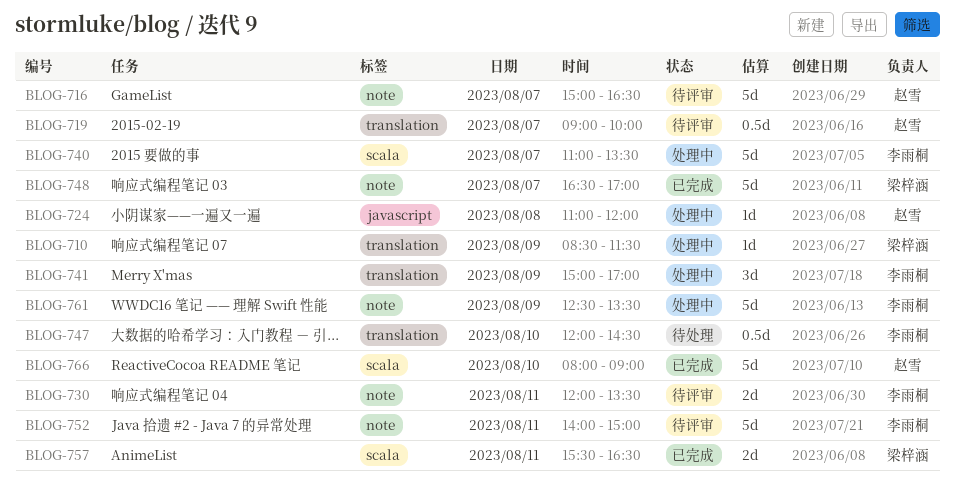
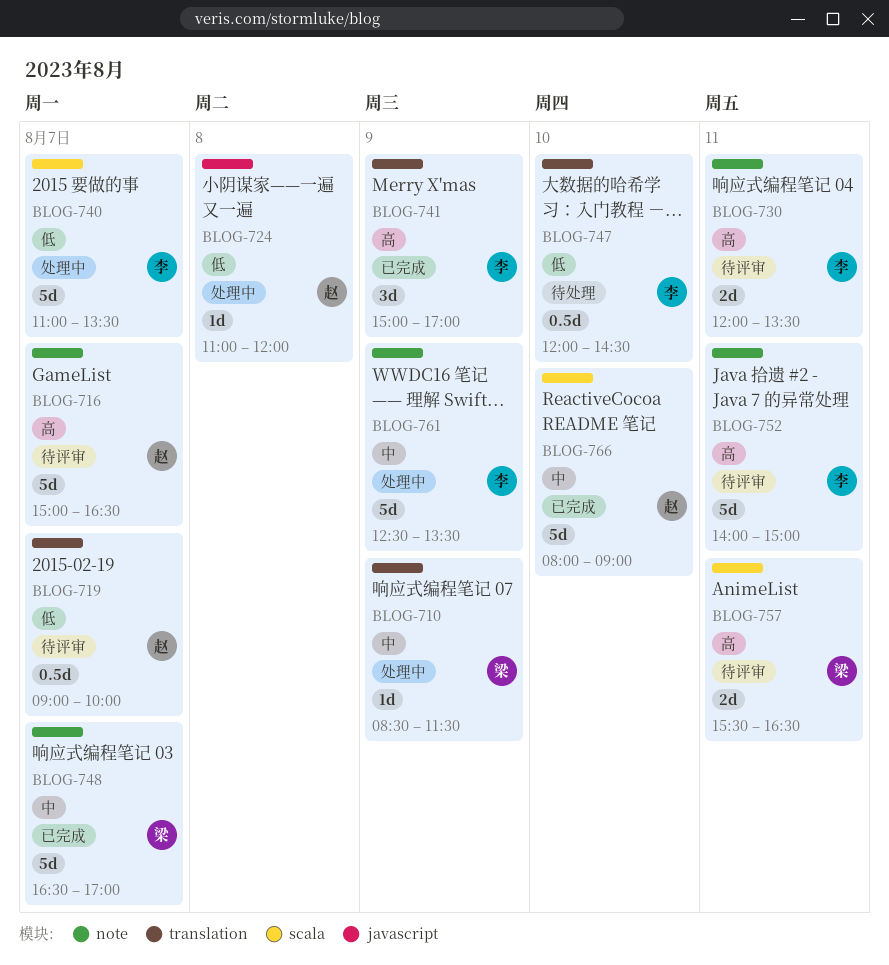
BLOG-741, status: 处理中 -> 已完成
BLOG-757, status: 已完成 -> 待评审

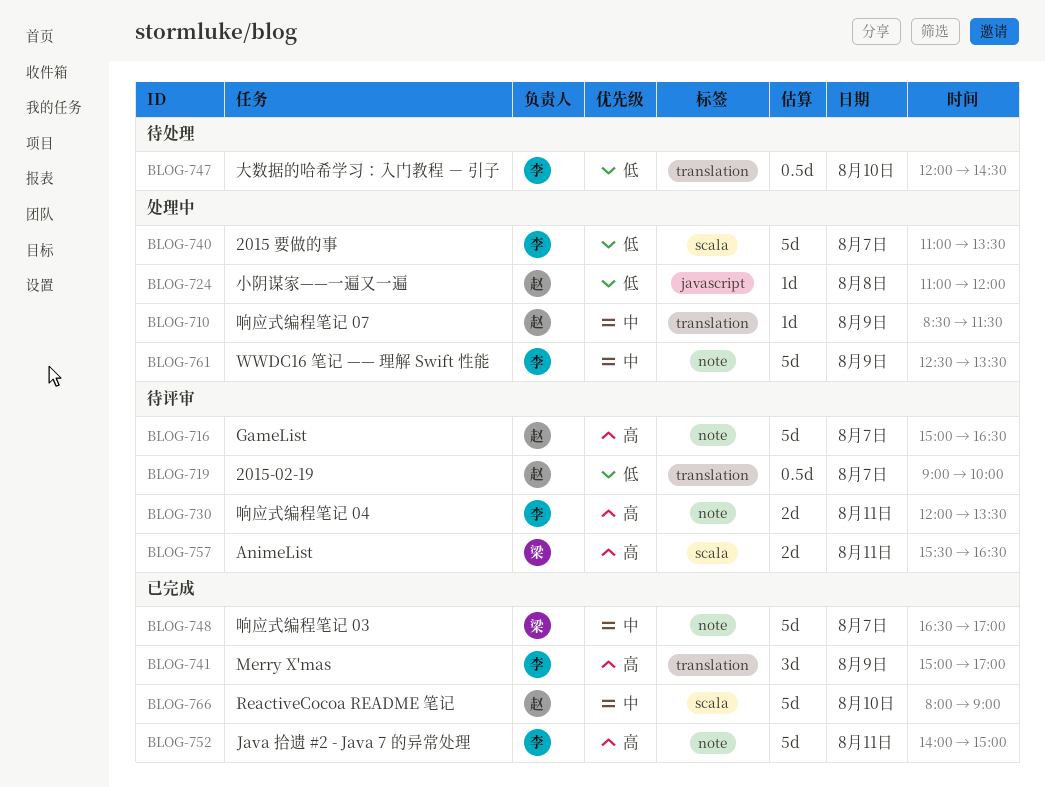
BLOG-710, owner: 梁 -> 赵
BLOG-752, status: 待评审 -> 已完成

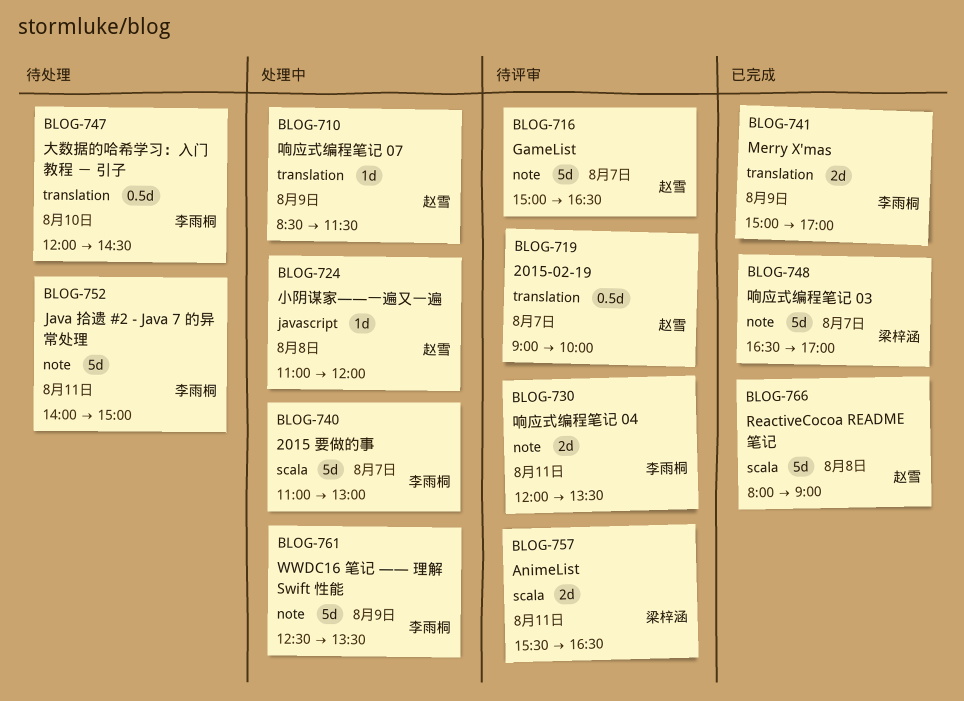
BLOG-740, ends: 13:30 -> 13:00
BLOG-741, estimate: 3d -> 2d
BLOG-752, status: 已完成 -> 待处理
BLOG-766, day: Aug 10 -> Aug 8

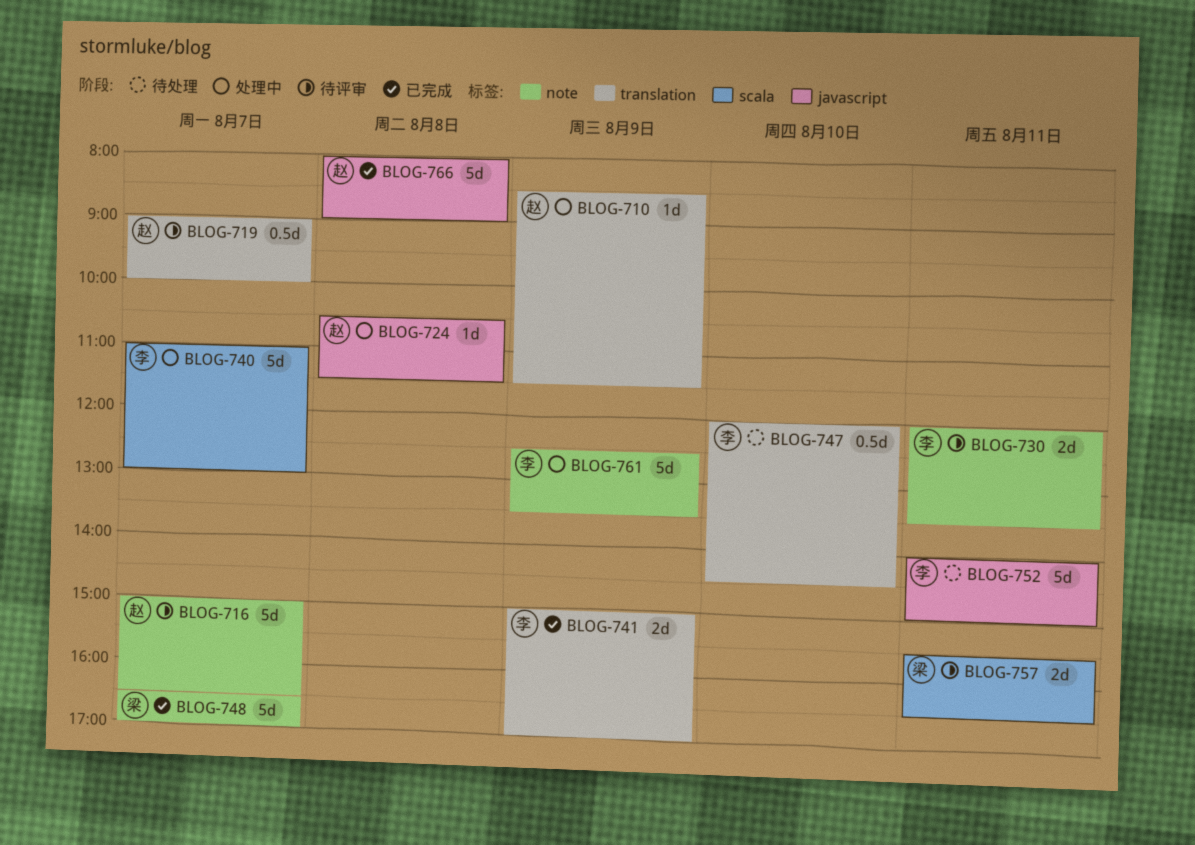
BLOG-724, begins: 11:00 -> 10:30
BLOG-724, ends: 12:00 -> 11:30
BLOG-752, label: note -> javascript
BLOG-766, label: scala -> javascript

